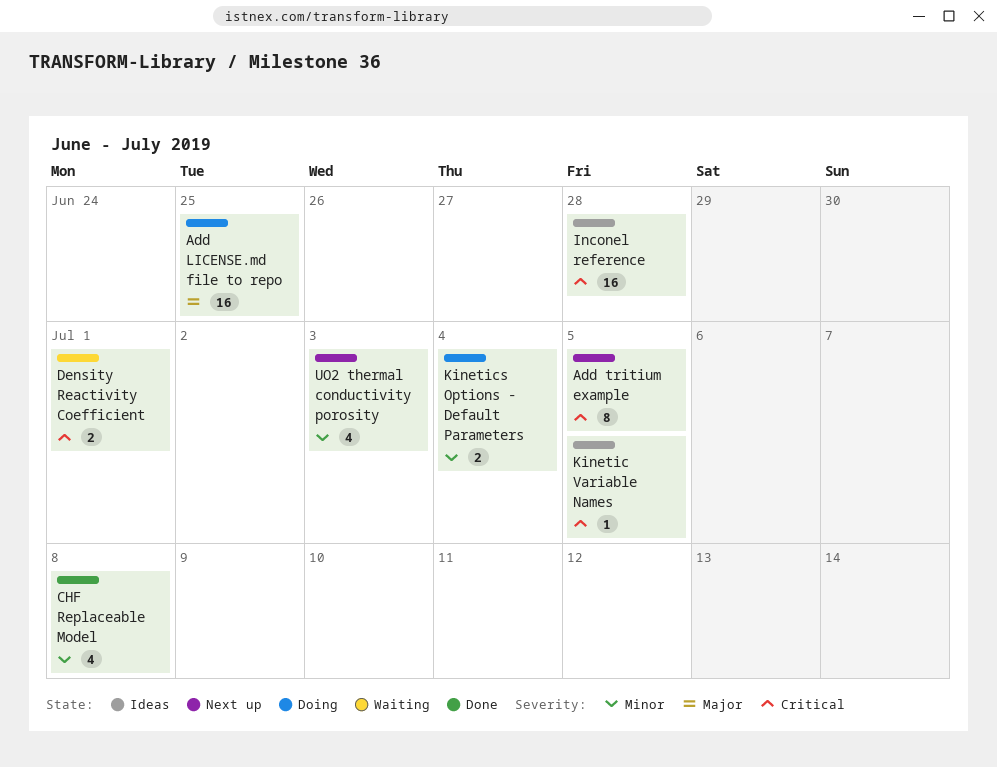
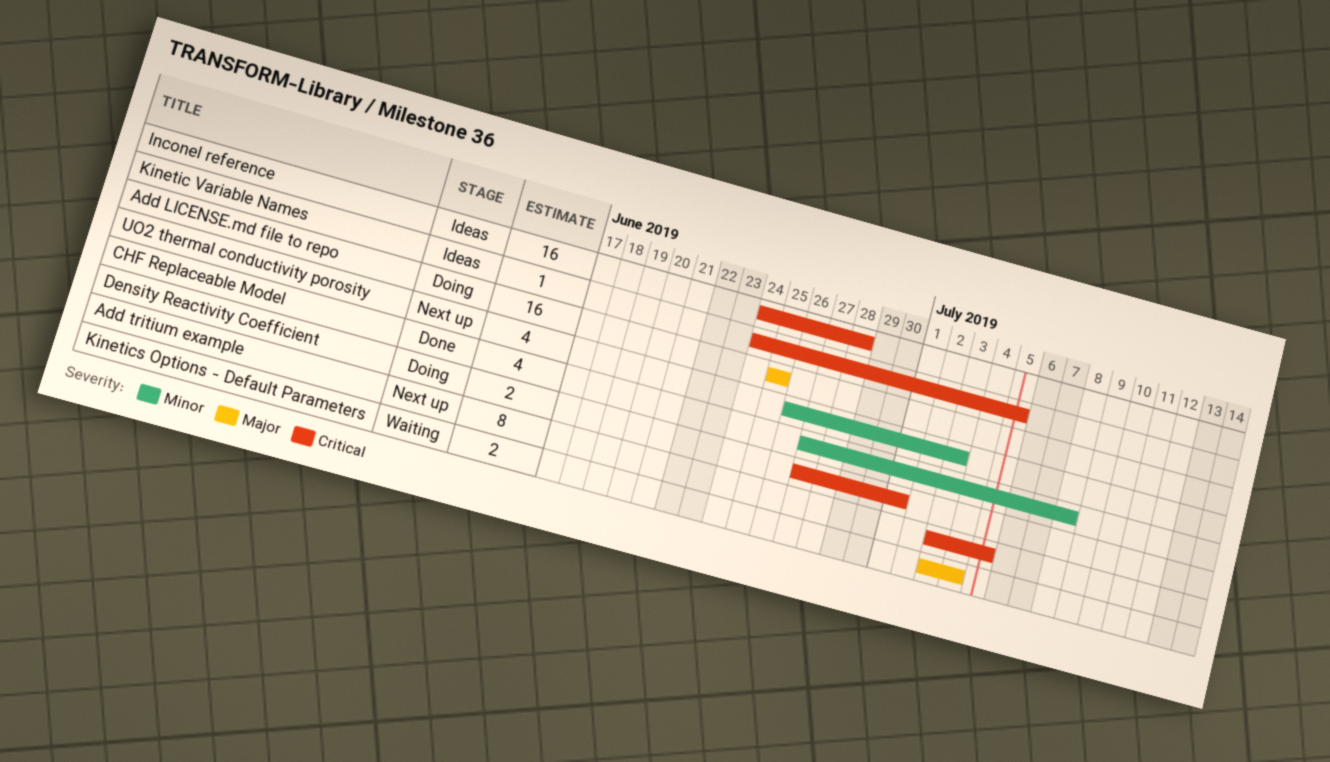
Density Reactivity Coefficient, status: Waiting -> Doing
Kinetics Options - Default Parameters, status: Doing -> Waiting
Kinetics Options - Default Parameters, priority: Minor -> Major

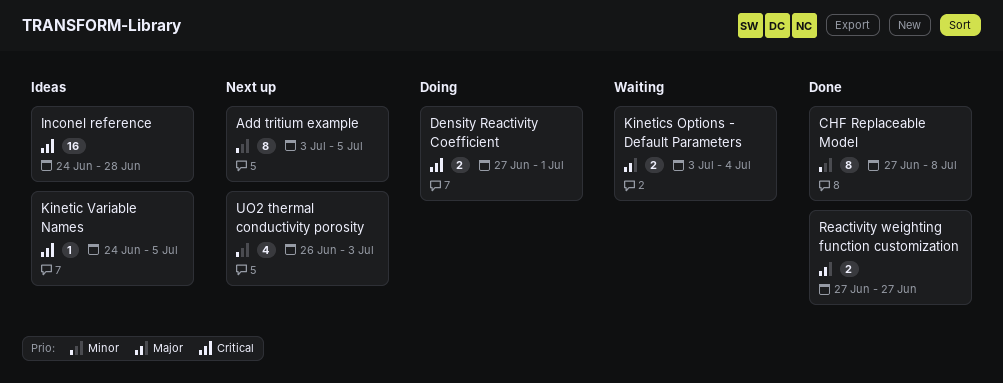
Add LICENSE.md file to repo: present -> none
Add tritium example, priority: Critical -> Minor
CHF Replaceable Model, estimate: 4 -> 8
Reactivity weighting function customization: none -> present

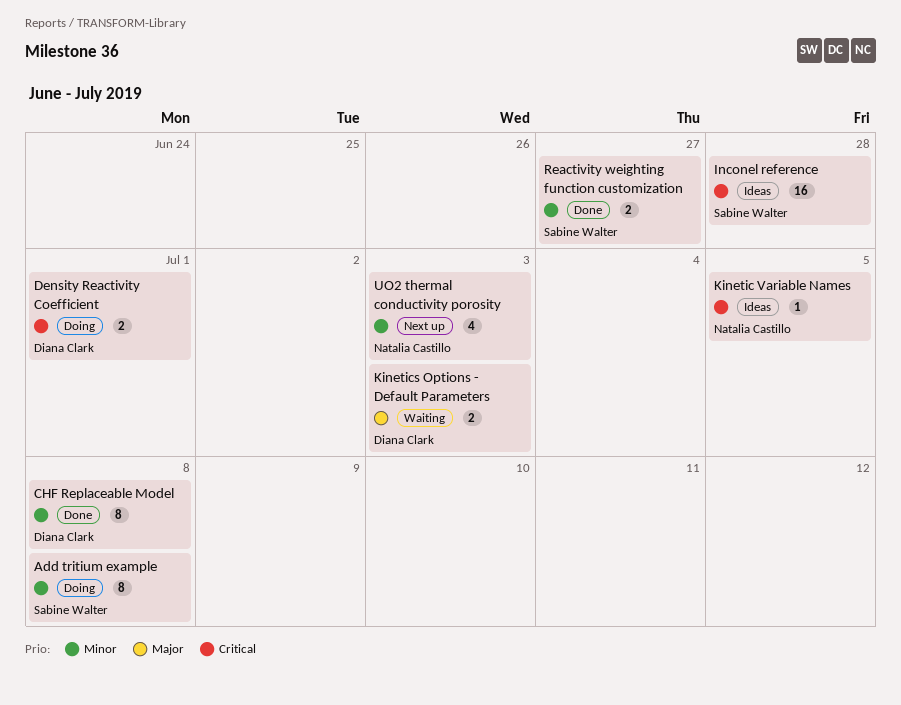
Add tritium example, status: Next up -> Doing
Add tritium example, due: Jul 5 -> Jul 8
Kinetics Options - Default Parameters, due: Jul 4 -> Jul 3
Reactivity weighting function customization, priority: Major -> Minor

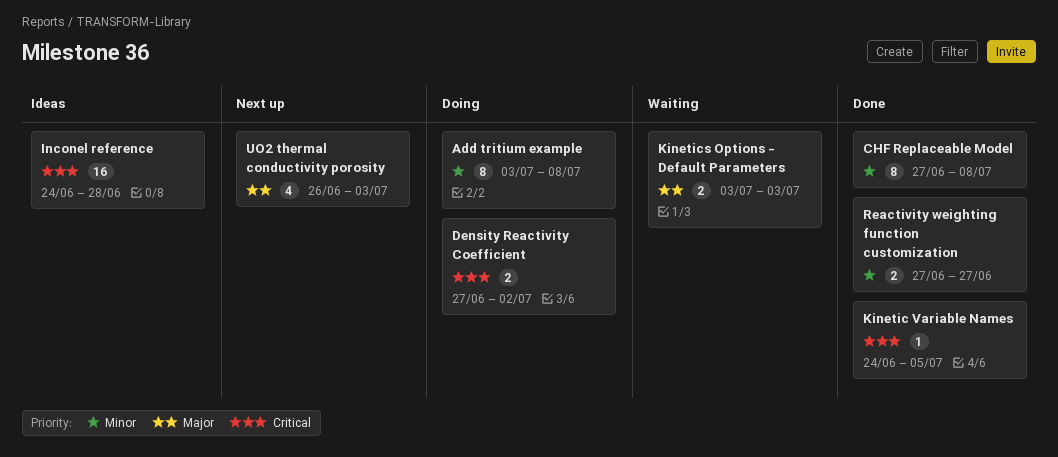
Density Reactivity Coefficient, due: Jul 1 -> Jul 2
Kinetic Variable Names, status: Ideas -> Done
UO2 thermal conductivity porosity, priority: Minor -> Major

